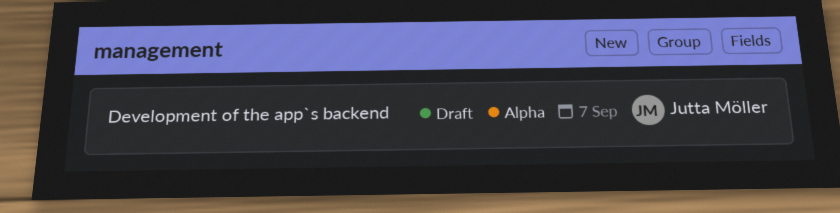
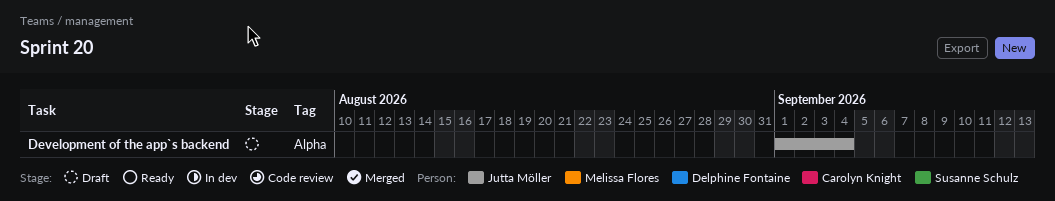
Development of the app`s backend, due: Sep 7 -> Sep 4

